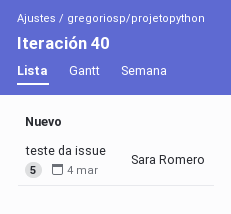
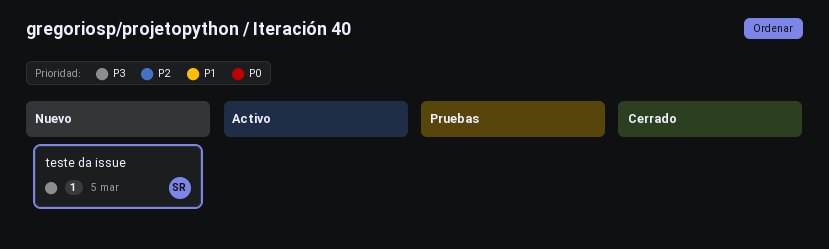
teste da issue, estimate: 5 -> 1
teste da issue, due: Mar 4 -> Mar 5

